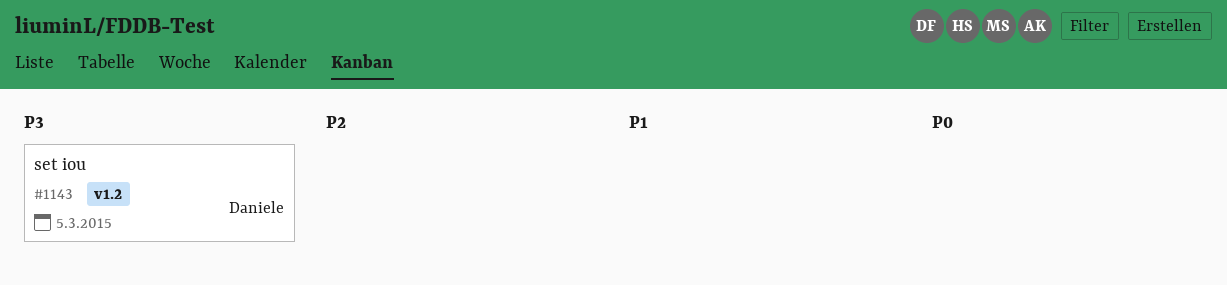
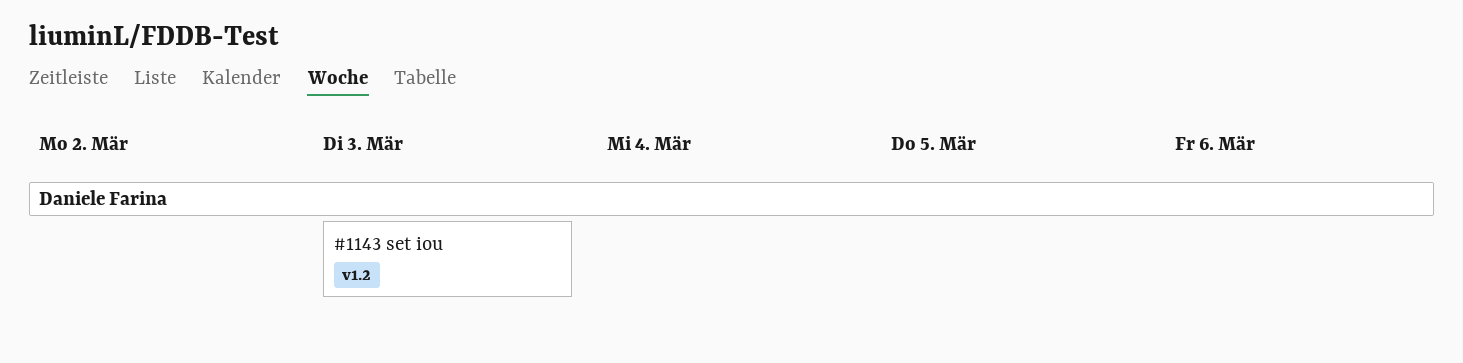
#1143, due: Mar 5 -> Mar 3

